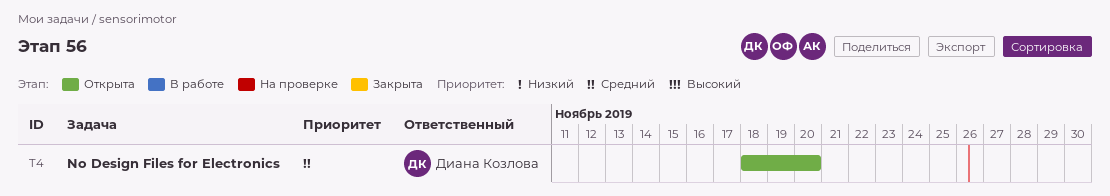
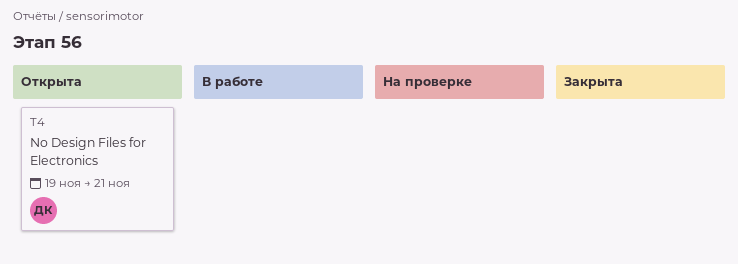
T4, start: Nov 18 -> Nov 19
T4, due: Nov 20 -> Nov 21

